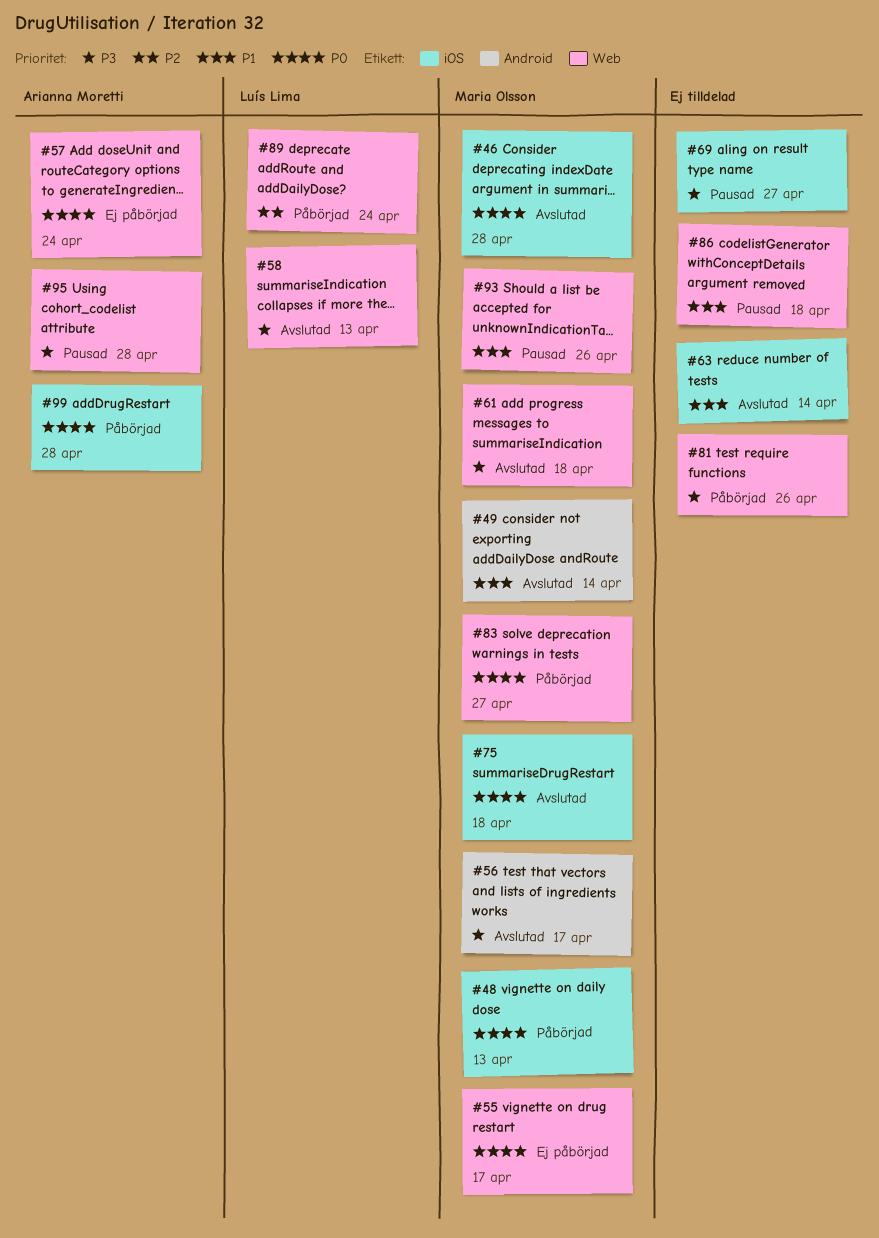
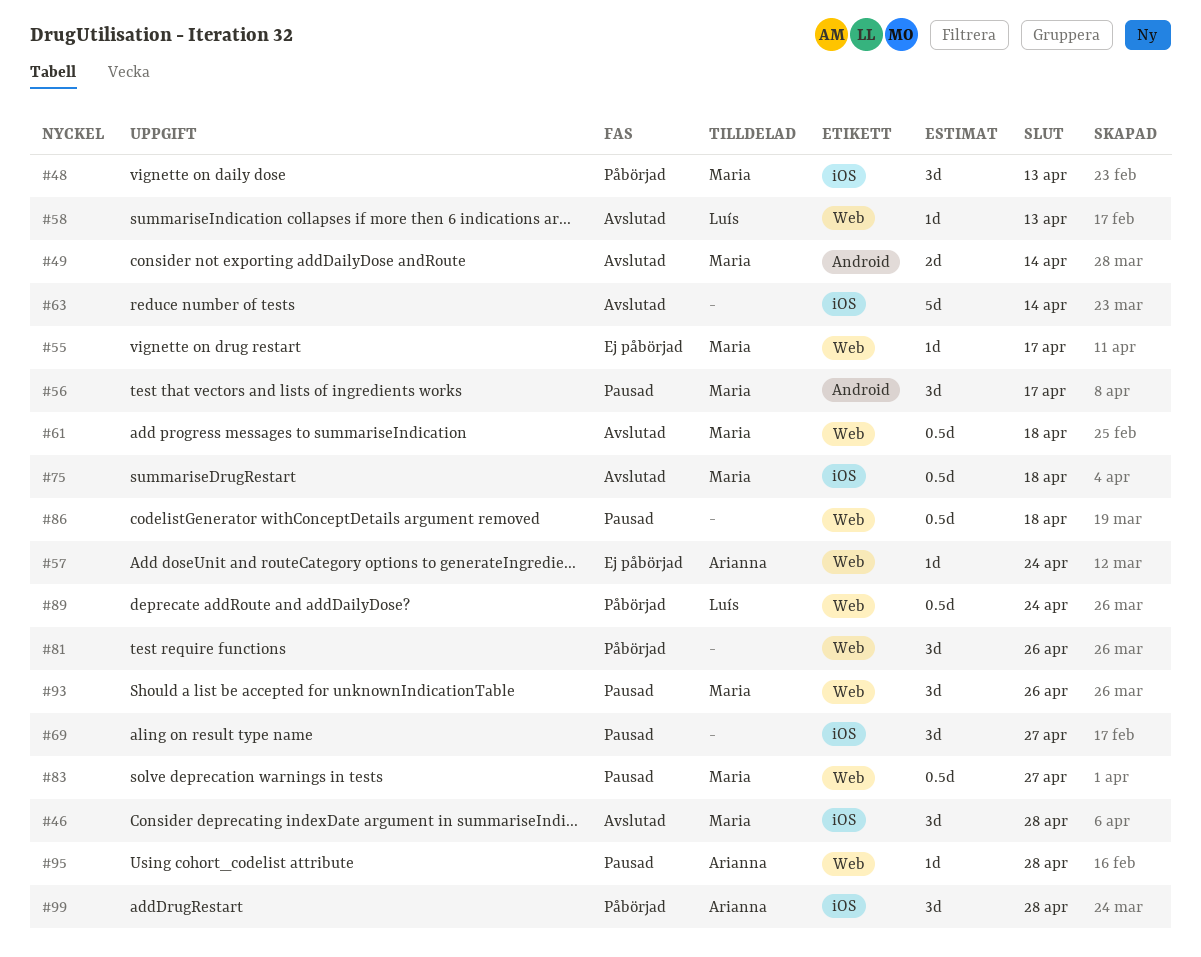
#56, status: Avslutad -> Pausad
#83, status: Påbörjad -> Pausad

